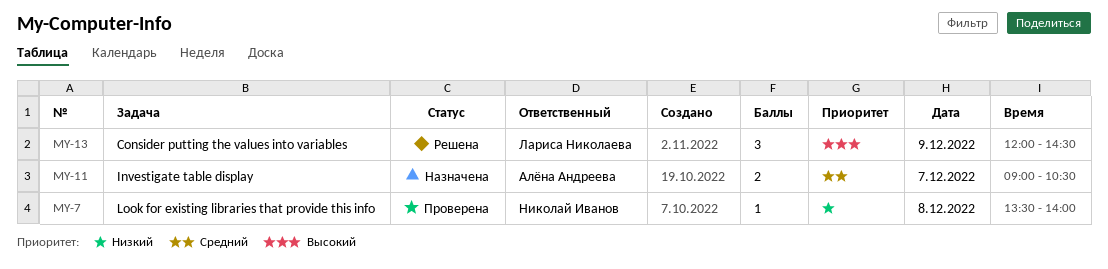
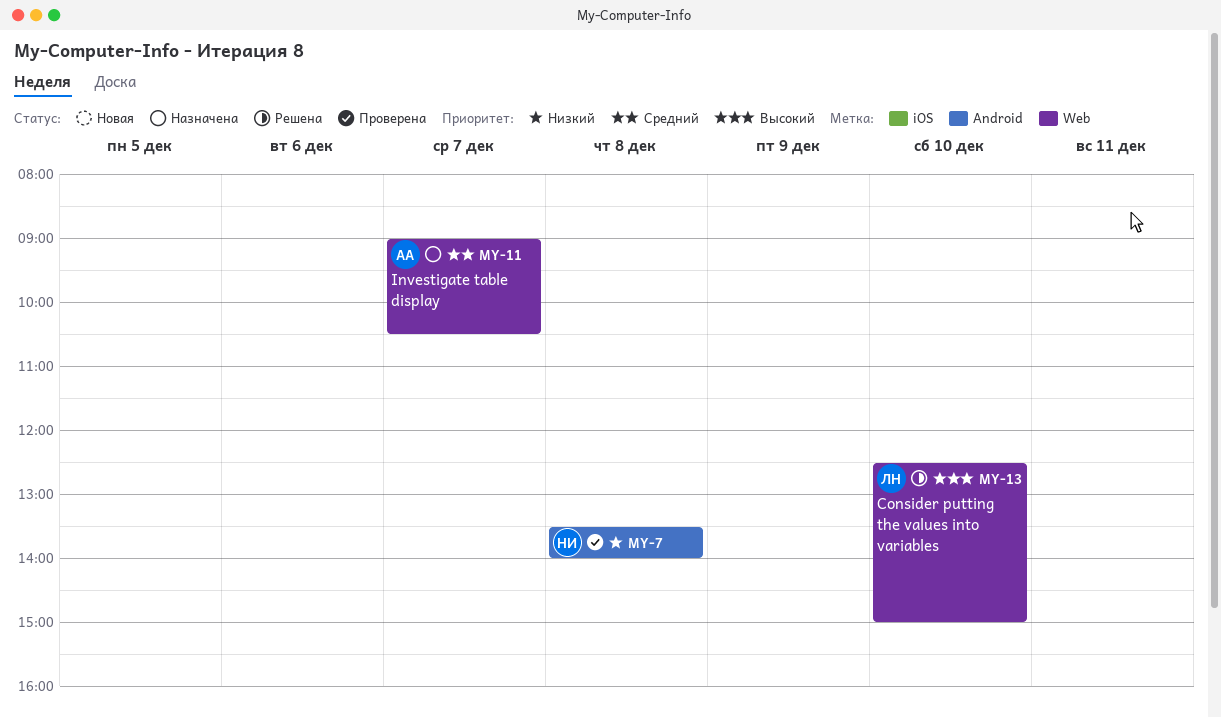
MY-13, day: Dec 9 -> Dec 10
MY-13, begins: 12:00 -> 12:30
MY-13, ends: 14:30 -> 15:00

